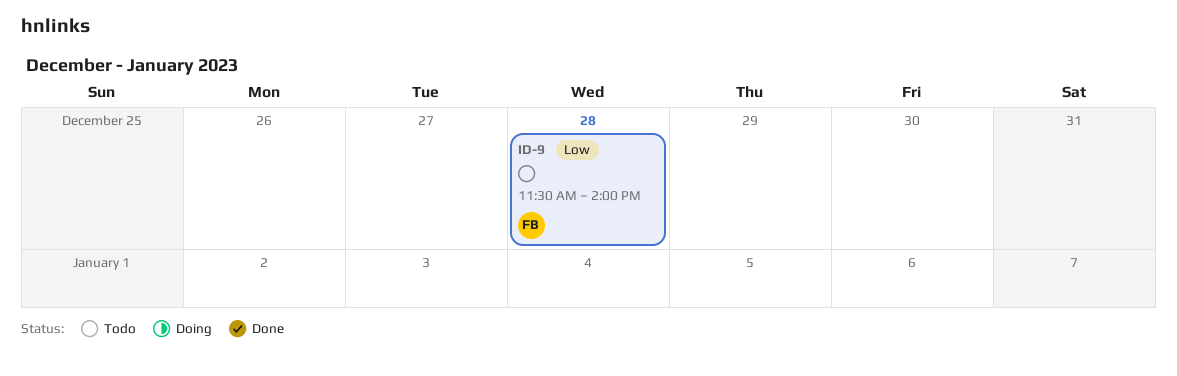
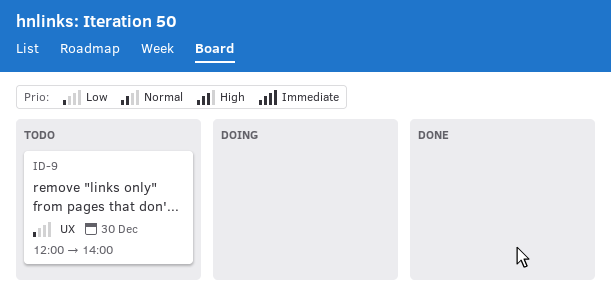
ID-9, day: Dec 28 -> Dec 30
ID-9, begins: 11:30 -> 12:00

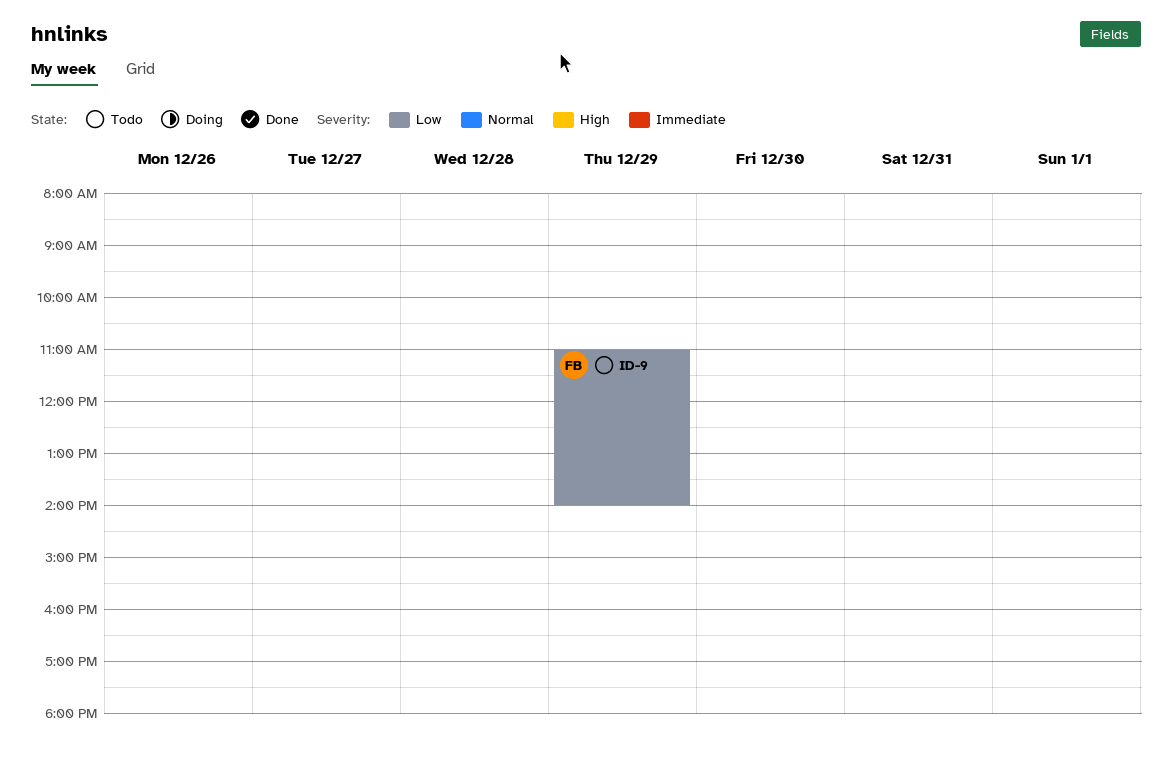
ID-9, day: Dec 30 -> Dec 29
ID-9, begins: 12:00 -> 11:00

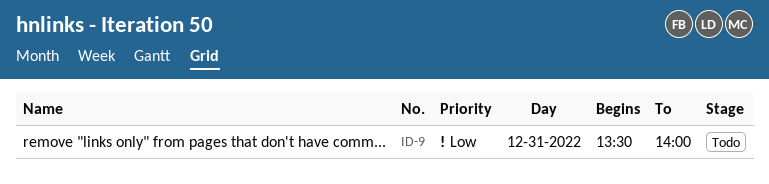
ID-9, day: Dec 29 -> Dec 31
ID-9, begins: 11:00 -> 13:30

